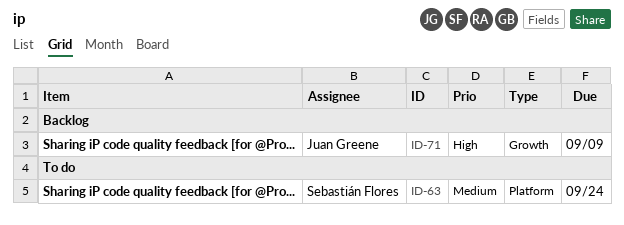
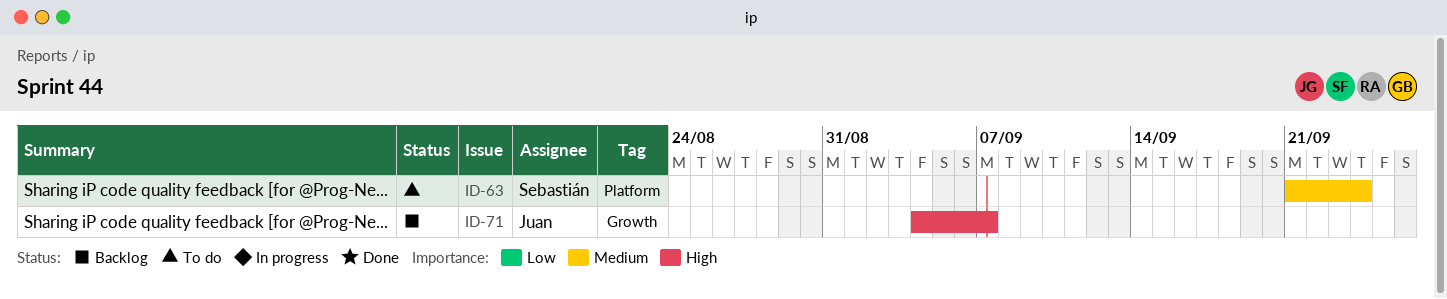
ID-71, due: Sep 9 -> Sep 7

